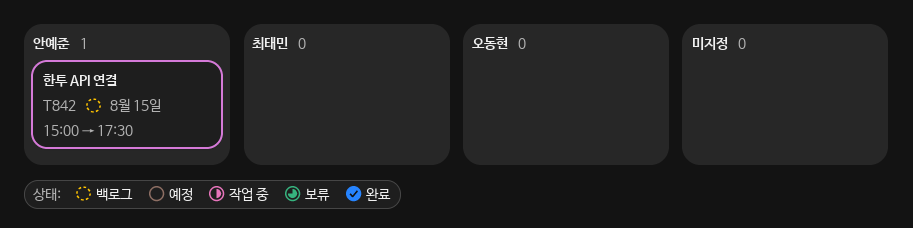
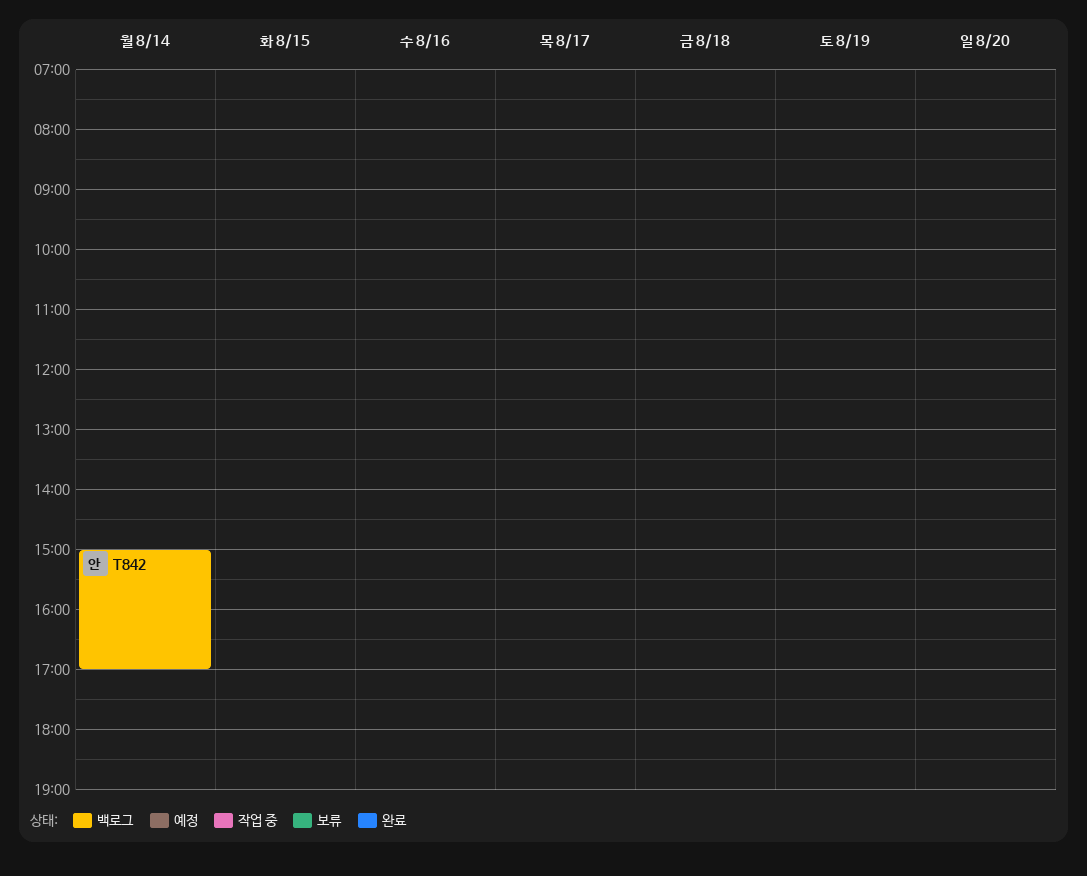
T842, day: Aug 15 -> Aug 14
T842, ends: 17:30 -> 17:00

